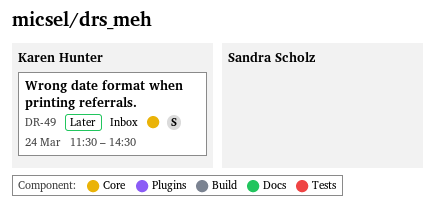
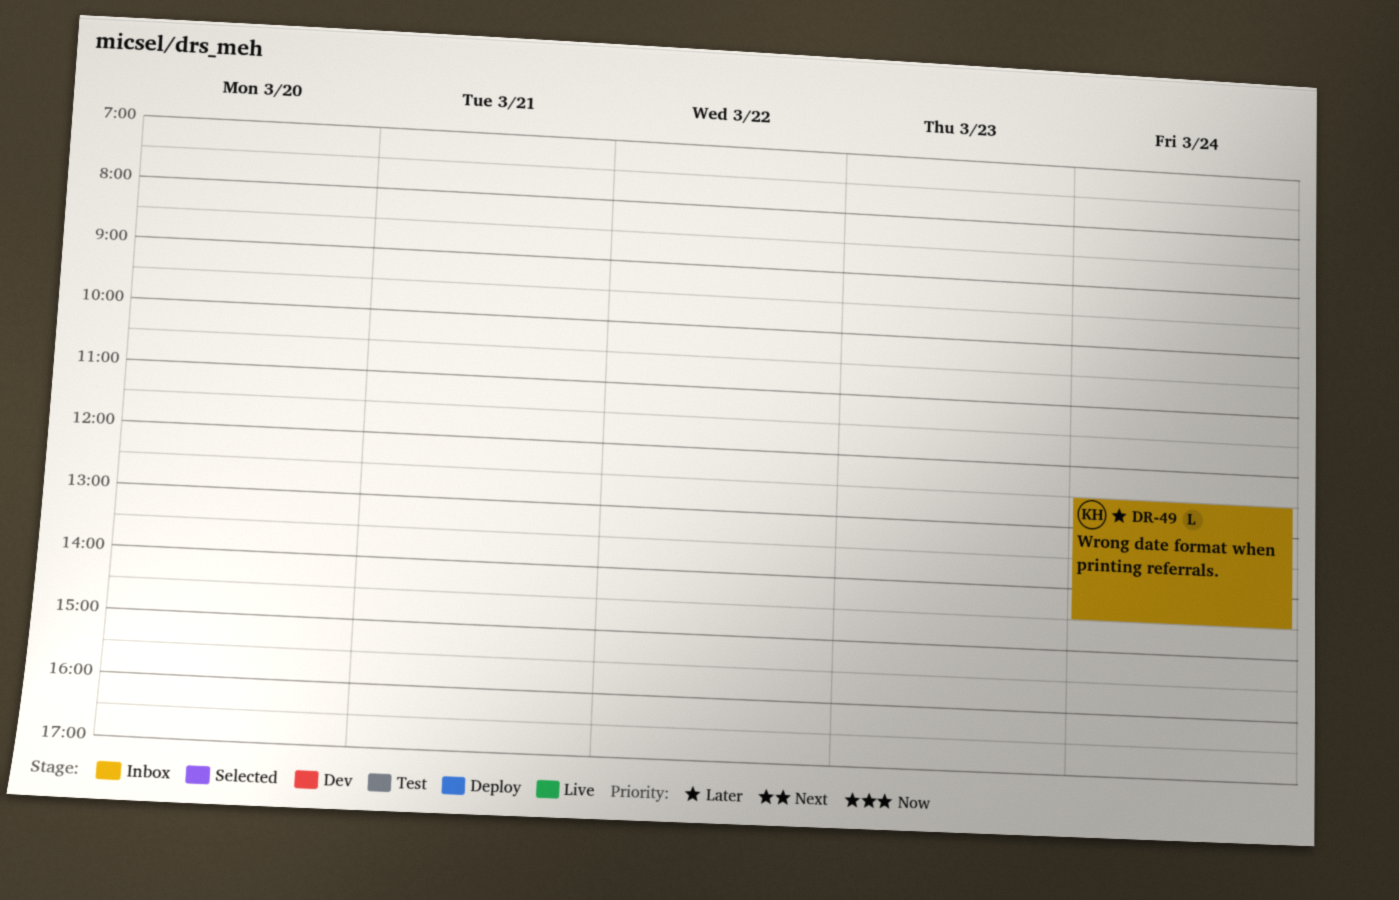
DR-49, estimate: S -> L
DR-49, begins: 11:30 -> 12:30

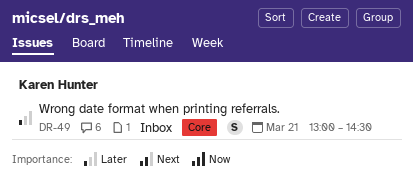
DR-49, estimate: L -> S
DR-49, day: Mar 24 -> Mar 21
DR-49, begins: 12:30 -> 13:00

